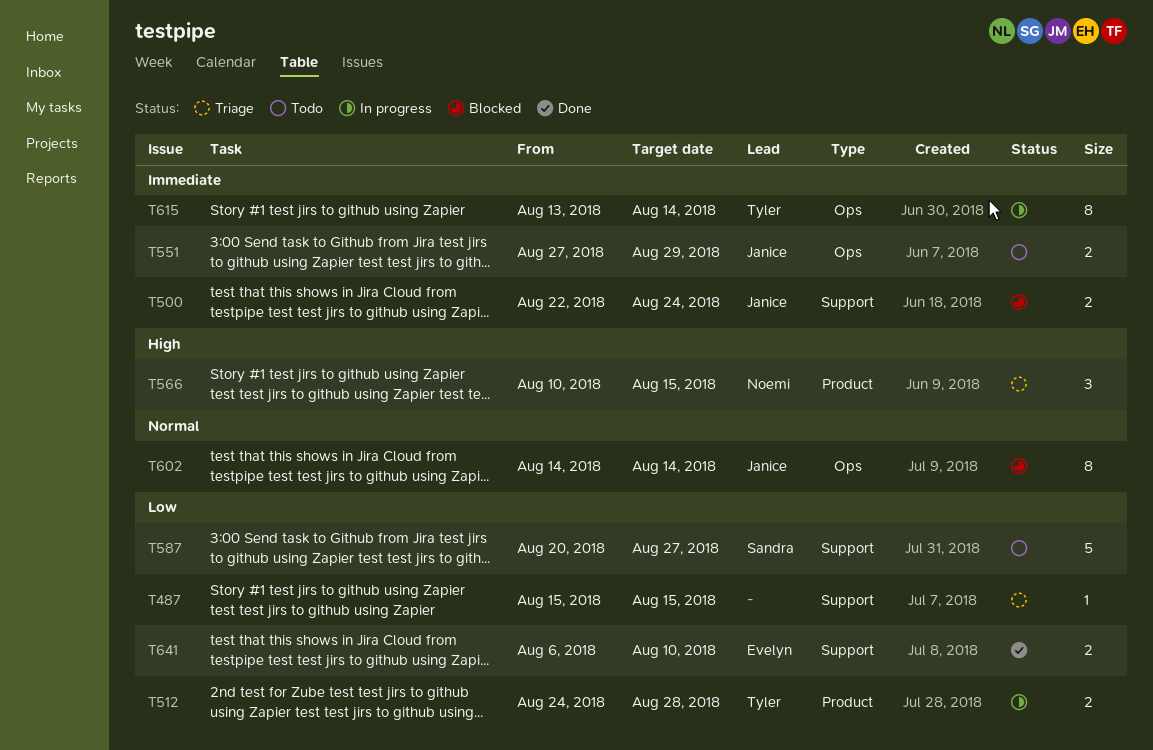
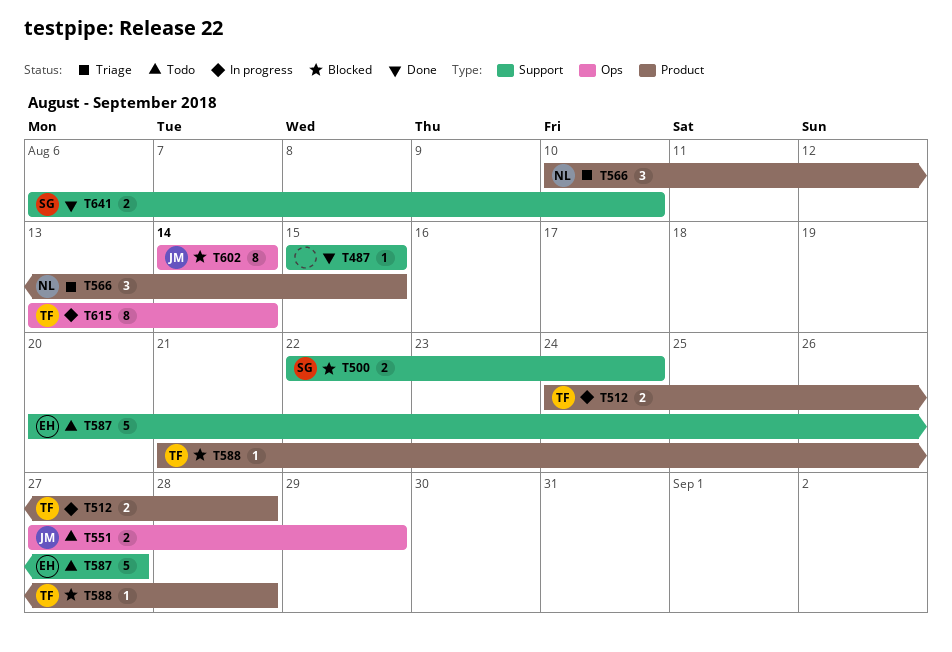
T487, status: Triage -> Done
T500, owner: Janice -> Sandra
T587, owner: Sandra -> Evelyn
T588: none -> present
T641, owner: Evelyn -> Sandra

